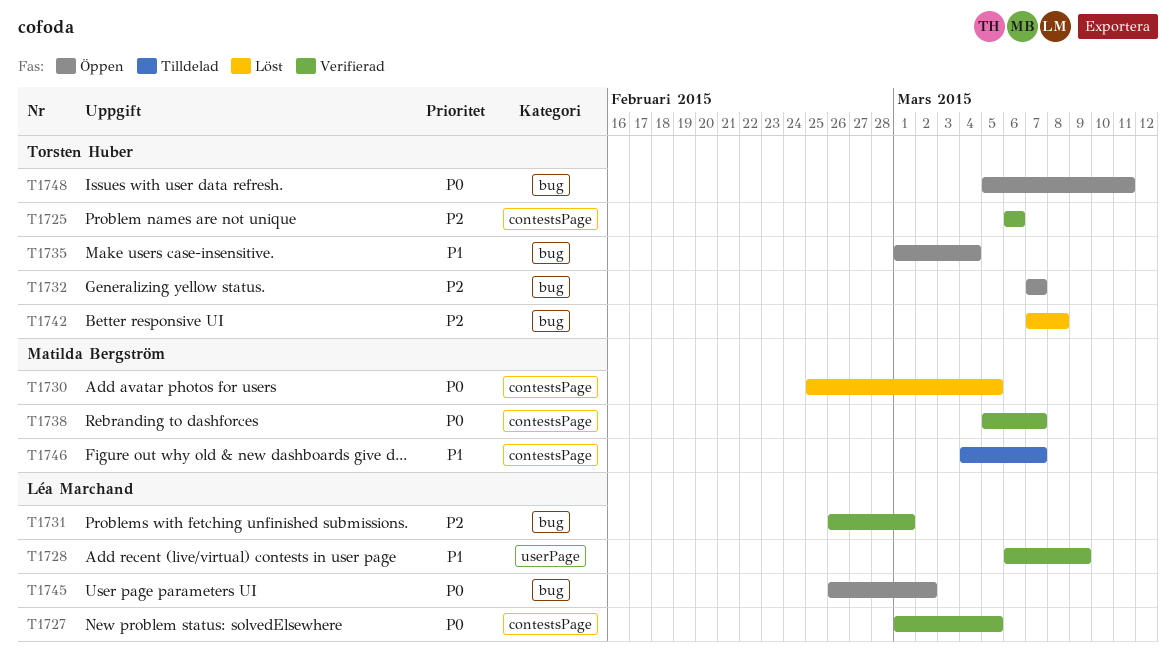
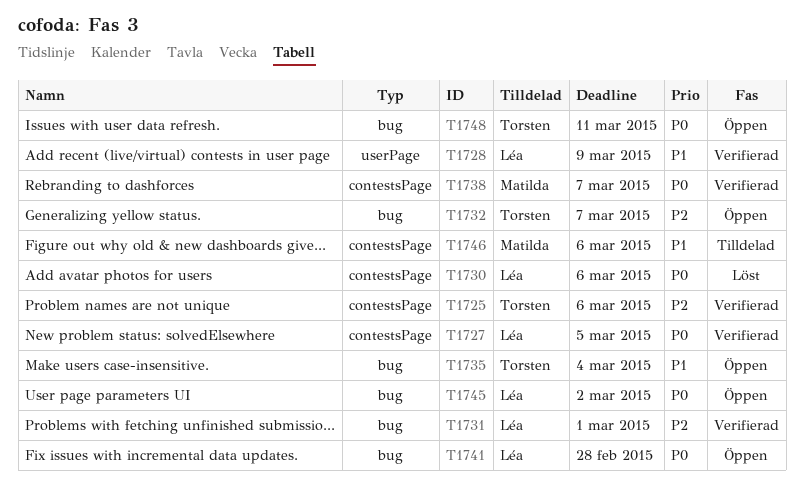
T1730, owner: Matilda Bergström -> Léa Marchand
T1730, due: Mar 5 -> Mar 6
T1741: none -> present
T1742: present -> none
T1746, due: Mar 7 -> Mar 6

